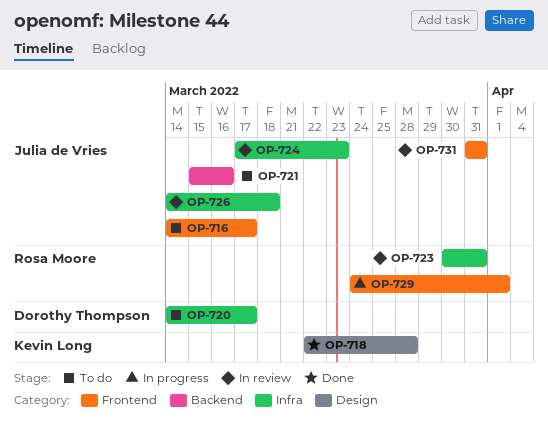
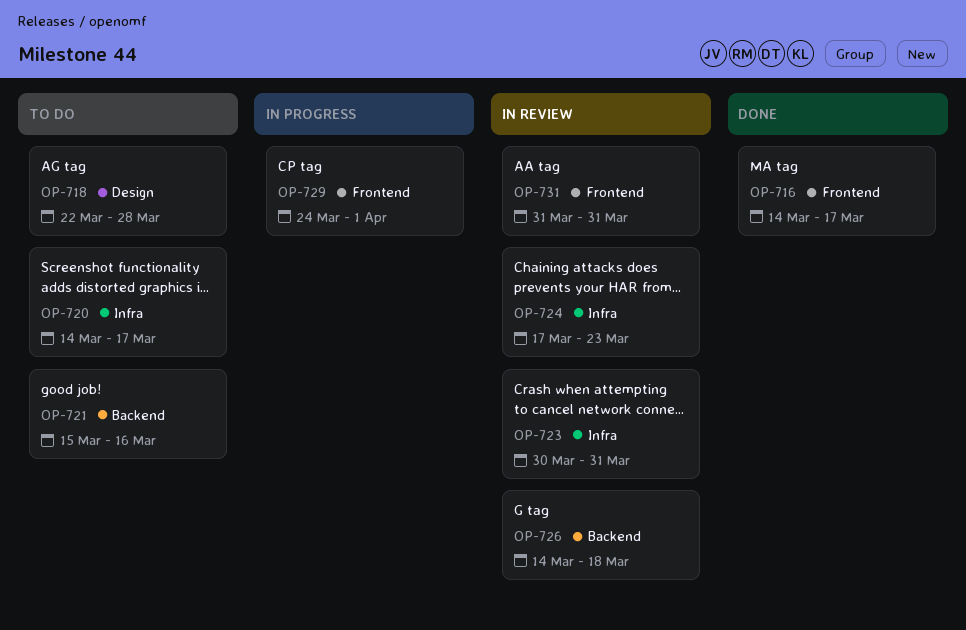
OP-716, status: To do -> Done
OP-718, status: Done -> To do
OP-726, label: Infra -> Backend

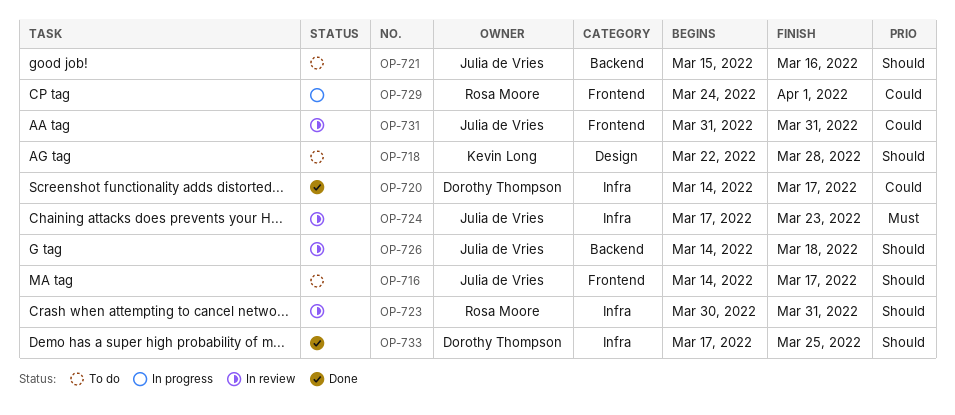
OP-716, status: Done -> To do
OP-720, status: To do -> Done
OP-733: none -> present

